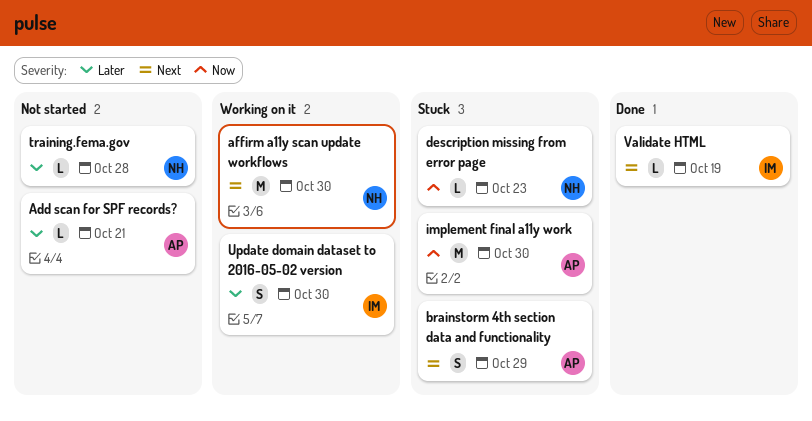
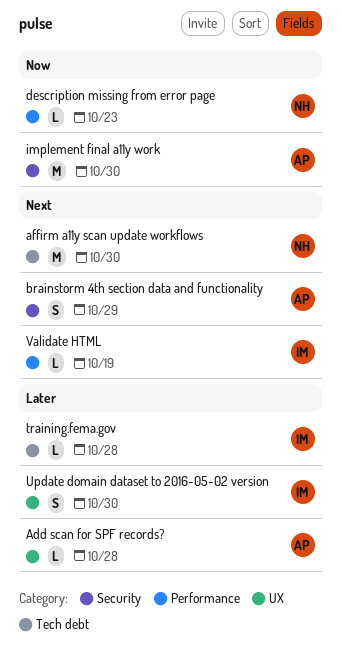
Add scan for SPF records?, due: Oct 21 -> Oct 28
training.fema.gov, owner: NH -> IM

